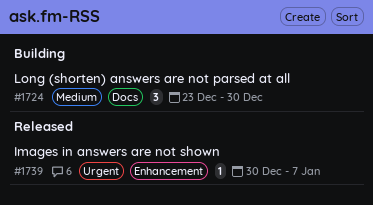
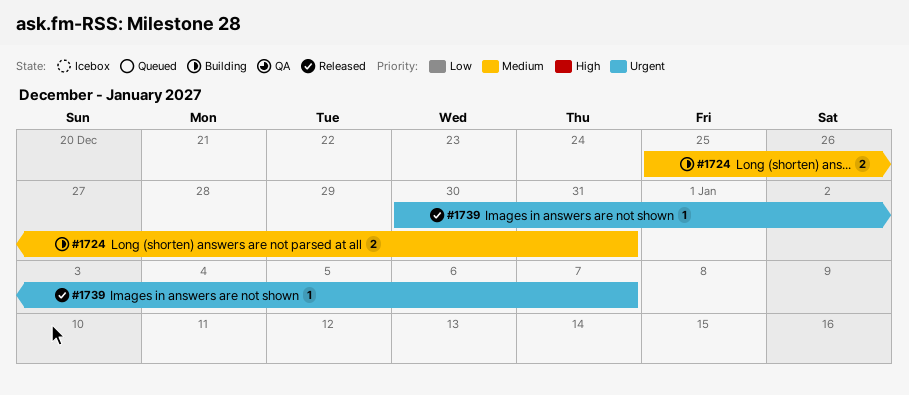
#1724, estimate: 3 -> 2
#1724, start: Dec 23 -> Dec 25
#1724, due: Dec 30 -> Dec 31

